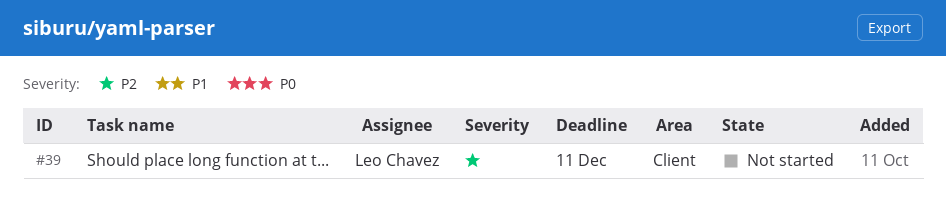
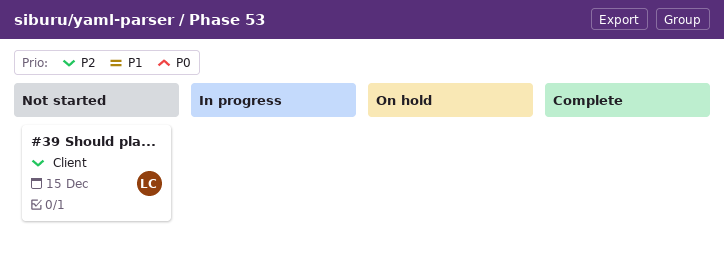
#39, due: Dec 11 -> Dec 15

